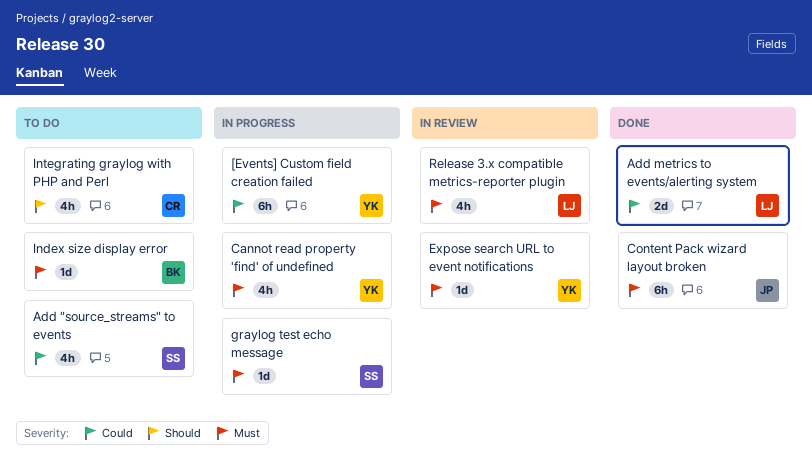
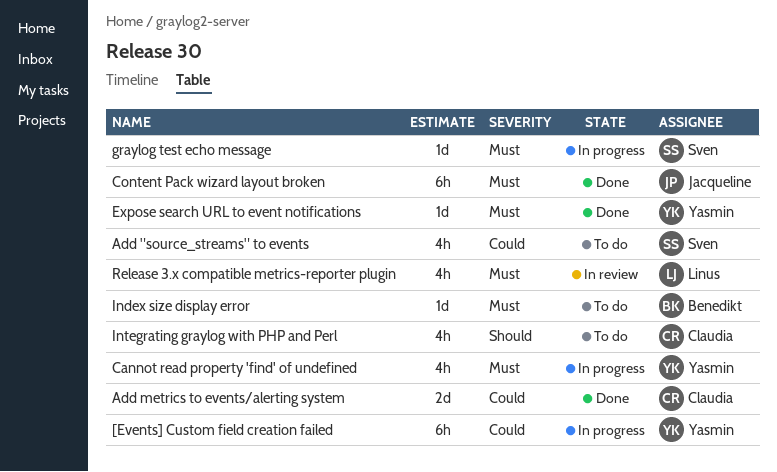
Add metrics to events/alerting system, owner: Linus -> Claudia
Expose search URL to event notifications, status: In review -> Done

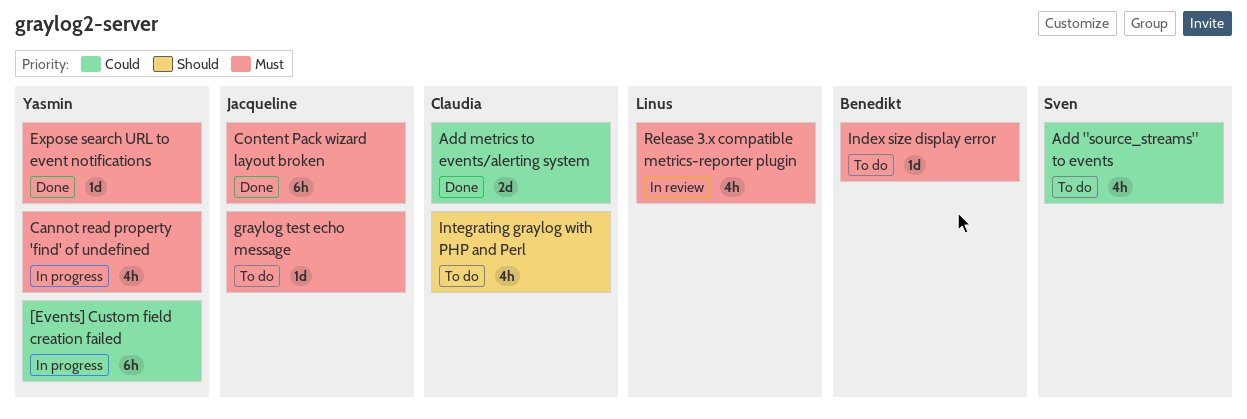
graylog test echo message, status: In progress -> To do
graylog test echo message, owner: Sven -> Jacqueline

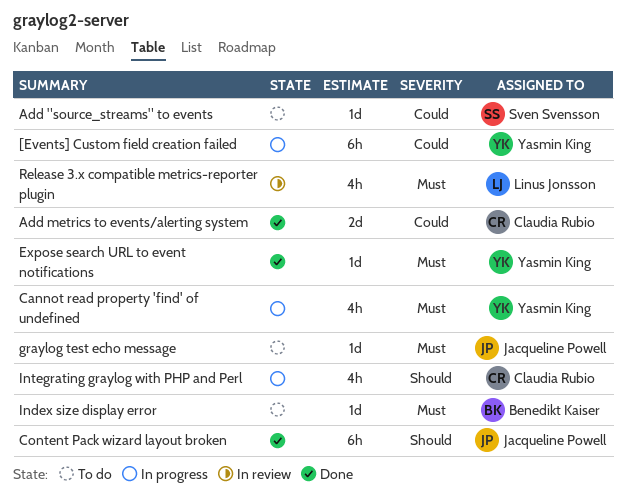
Add "source_streams" to events, estimate: 4h -> 1d
Content Pack wizard layout broken, priority: Must -> Should
Integrating graylog with PHP and Perl, status: To do -> In progress

